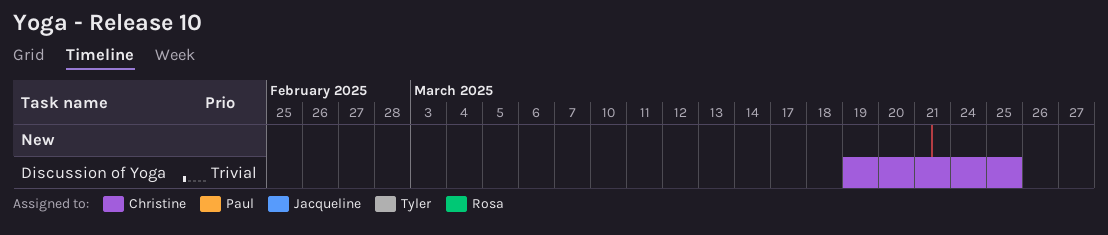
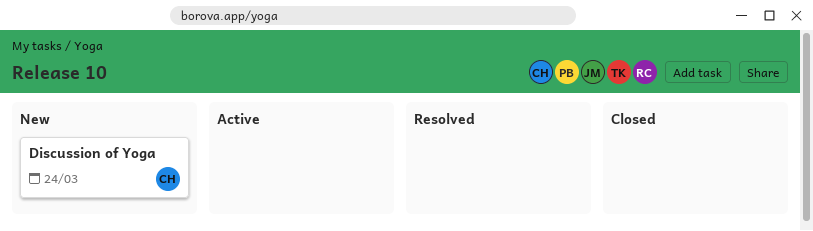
Discussion of Yoga, due: Mar 25 -> Mar 24

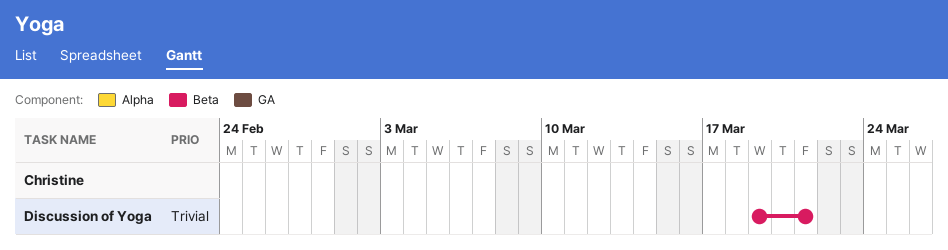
Discussion of Yoga, due: Mar 24 -> Mar 21

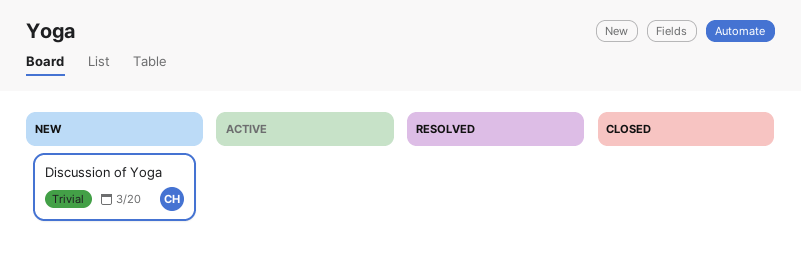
Discussion of Yoga, due: Mar 21 -> Mar 20

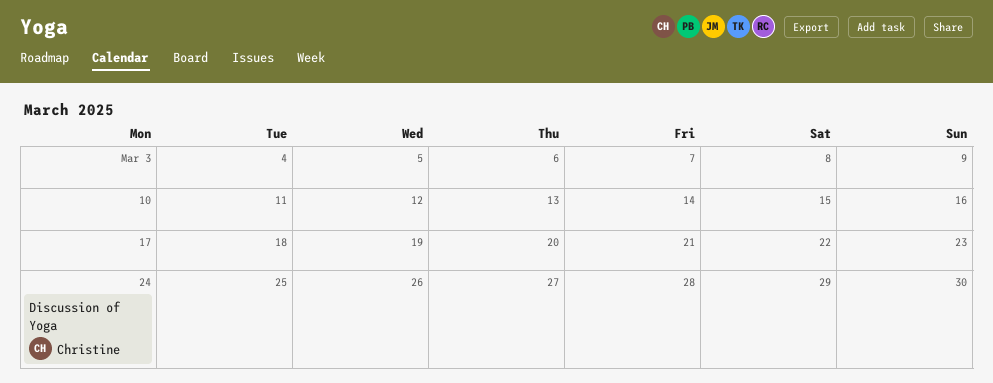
Discussion of Yoga, due: Mar 20 -> Mar 24

